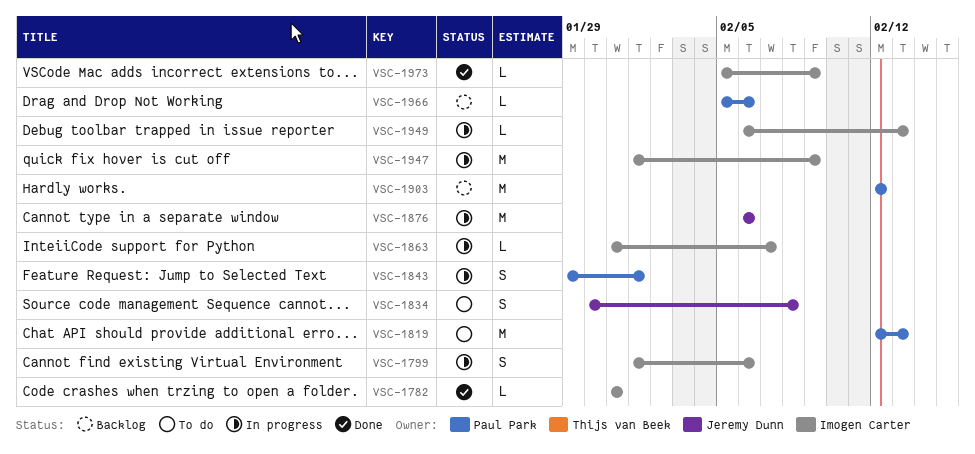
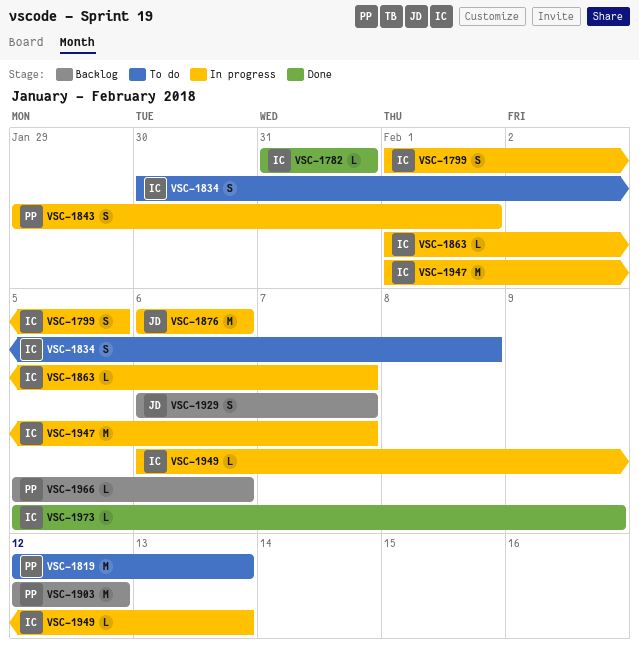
VSC-1799, due: Feb 6 -> Feb 5
VSC-1834, owner: Jeremy Dunn -> Imogen Carter
VSC-1863, start: Jan 31 -> Feb 1
VSC-1929: none -> present
VSC-1947, due: Feb 9 -> Feb 7

